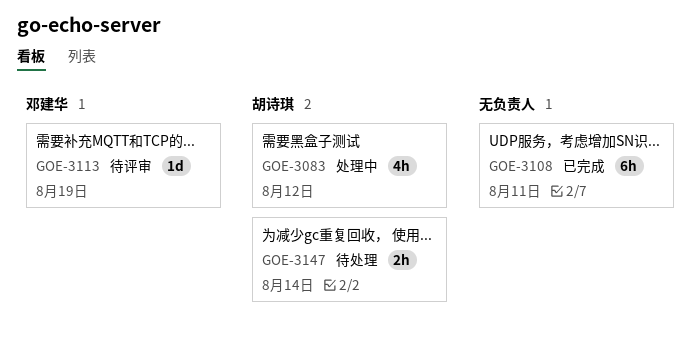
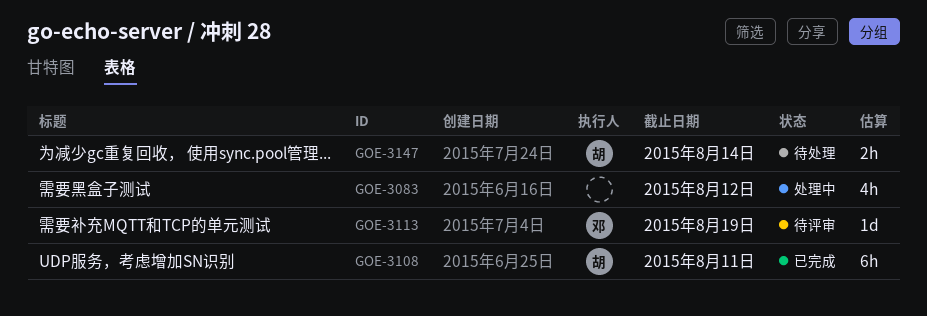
GOE-3083, owner: 胡诗琪 -> none
GOE-3108, owner: none -> 胡诗琪

